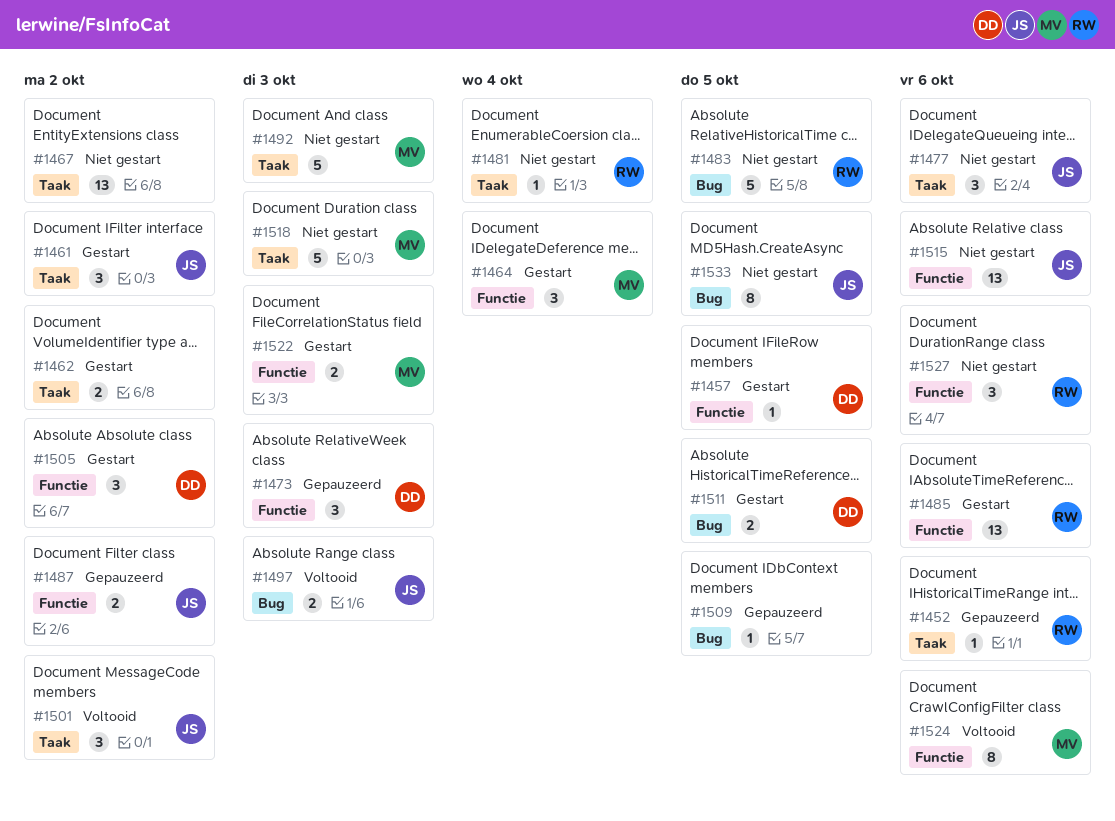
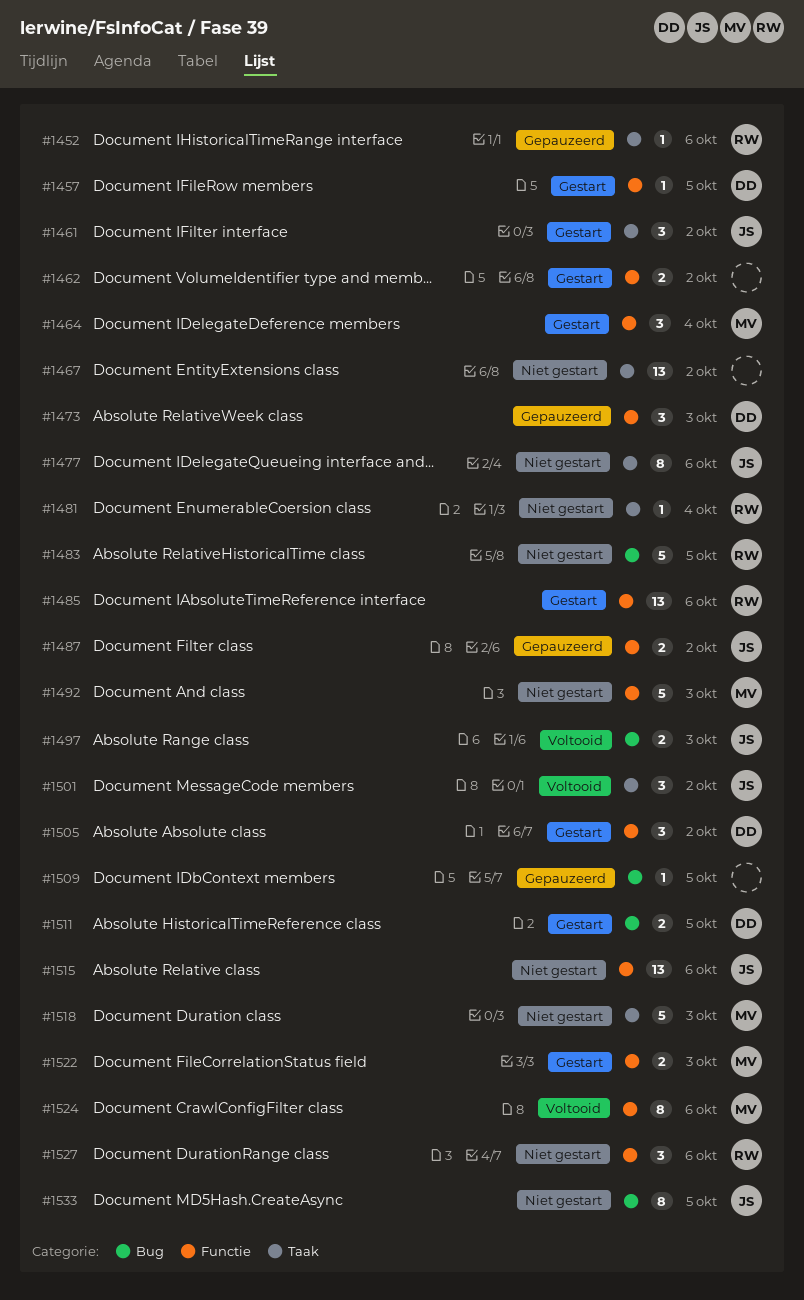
#1462, label: Taak -> Functie
#1477, estimate: 3 -> 8
#1492, label: Taak -> Functie

